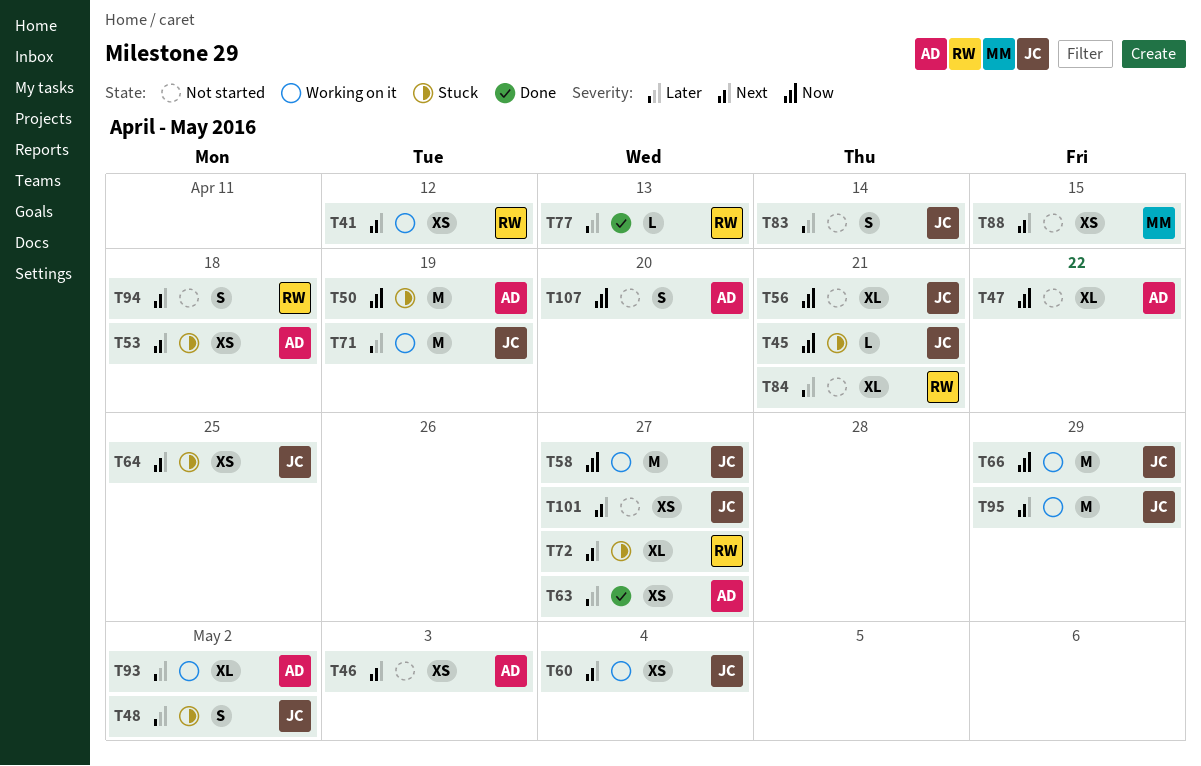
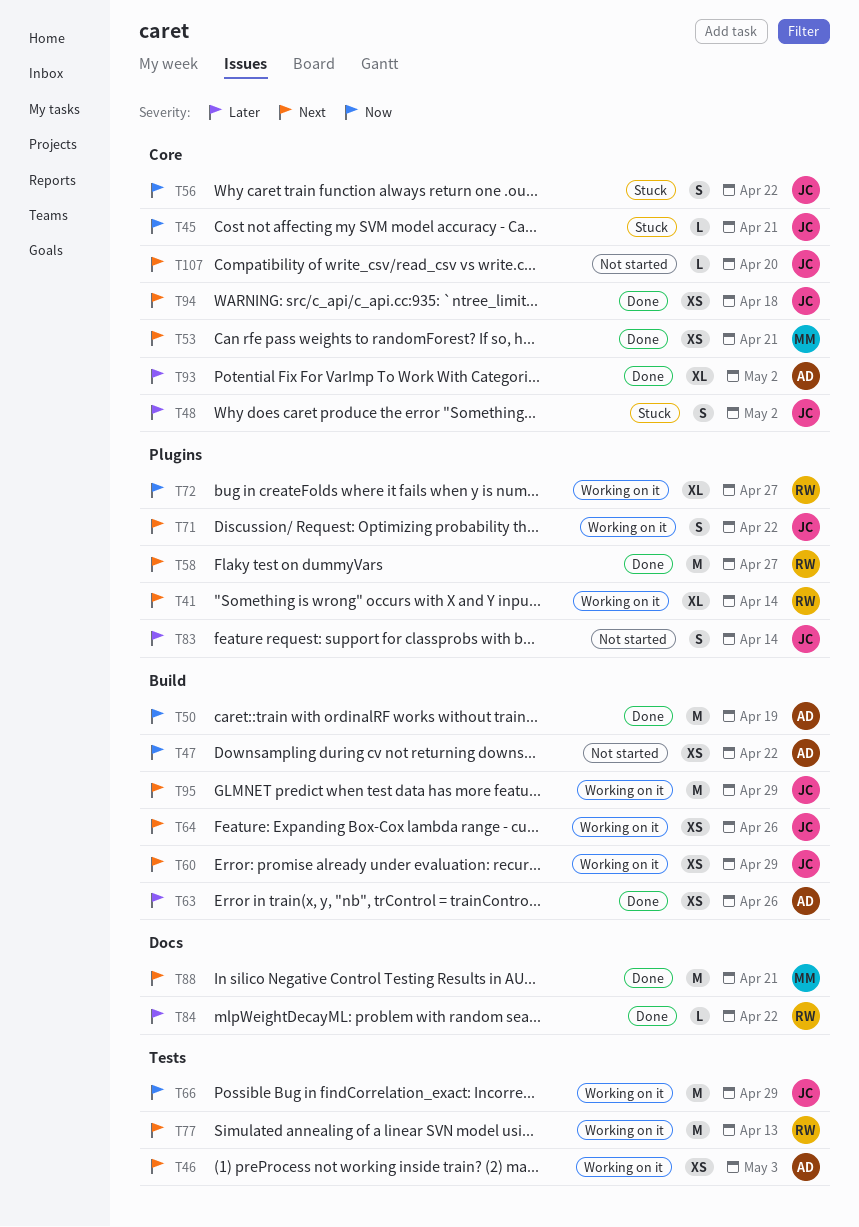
T41, estimate: XS -> XL
T41, due: Apr 12 -> Apr 14
T46, status: Not started -> Working on it
T47, estimate: XL -> XS
T50, status: Stuck -> Done
T53, status: Stuck -> Done
T53, owner: AD -> MM
T53, due: Apr 18 -> Apr 21
T56, status: Not started -> Stuck
T56, estimate: XL -> S
T56, due: Apr 21 -> Apr 22
T58, status: Working on it -> Done
T58, owner: JC -> RW
T58, priority: Now -> Next
T60, due: May 4 -> Apr 29
T63, due: Apr 27 -> Apr 26
T64, status: Stuck -> Working on it
T64, due: Apr 25 -> Apr 26
T71, priority: Later -> Next
T71, estimate: M -> S
T71, due: Apr 19 -> Apr 22
T72, status: Stuck -> Working on it
T72, priority: Next -> Now
T77, status: Done -> Working on it
T77, priority: Later -> Next
T77, estimate: L -> M
T84, status: Not started -> Done
T84, estimate: XL -> L
T84, due: Apr 21 -> Apr 22
T88, status: Not started -> Done
T88, estimate: XS -> M
T88, due: Apr 15 -> Apr 21
T93, status: Working on it -> Done
T94, status: Not started -> Done
T94, owner: RW -> JC
T94, estimate: S -> XS
T101: present -> none
T107, owner: AD -> JC
T107, priority: Now -> Next
T107, estimate: S -> L

